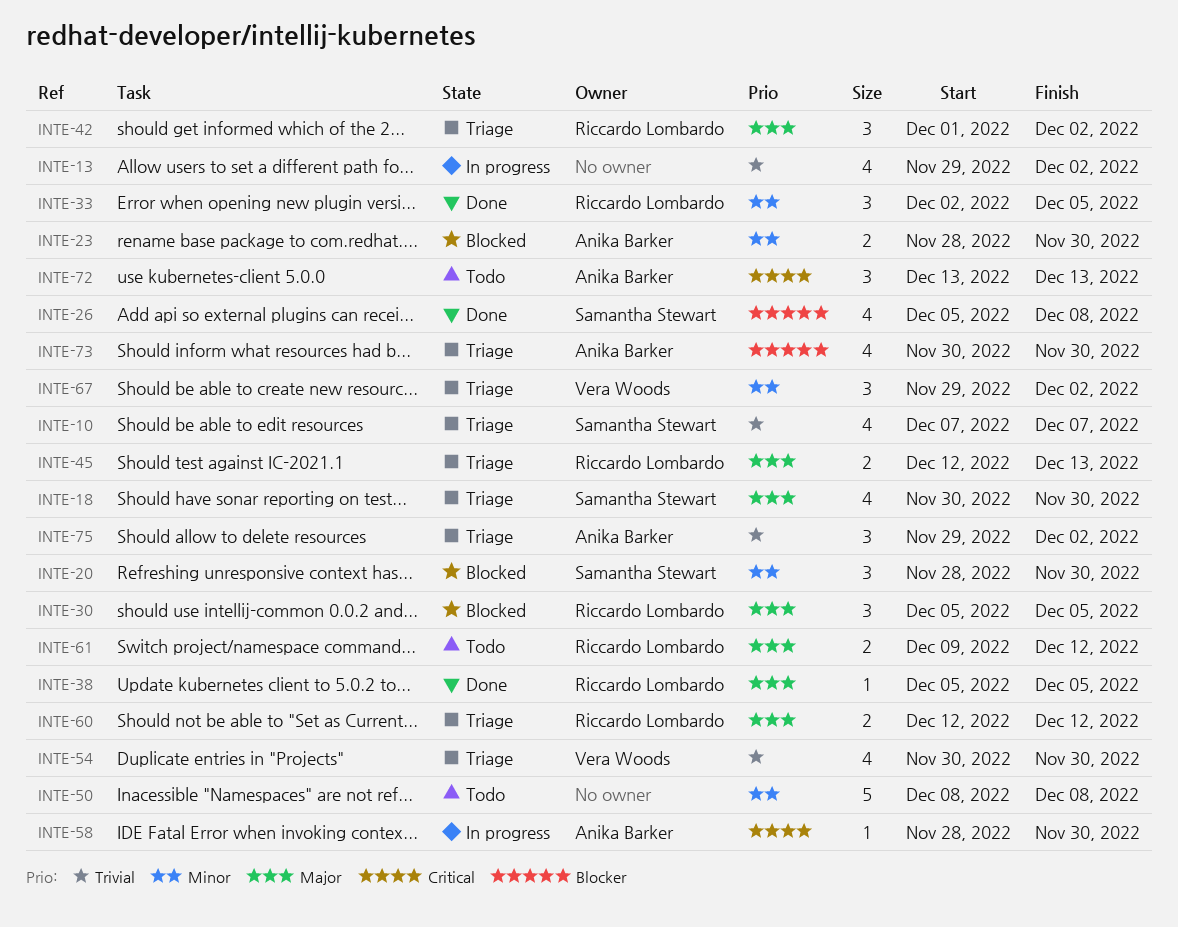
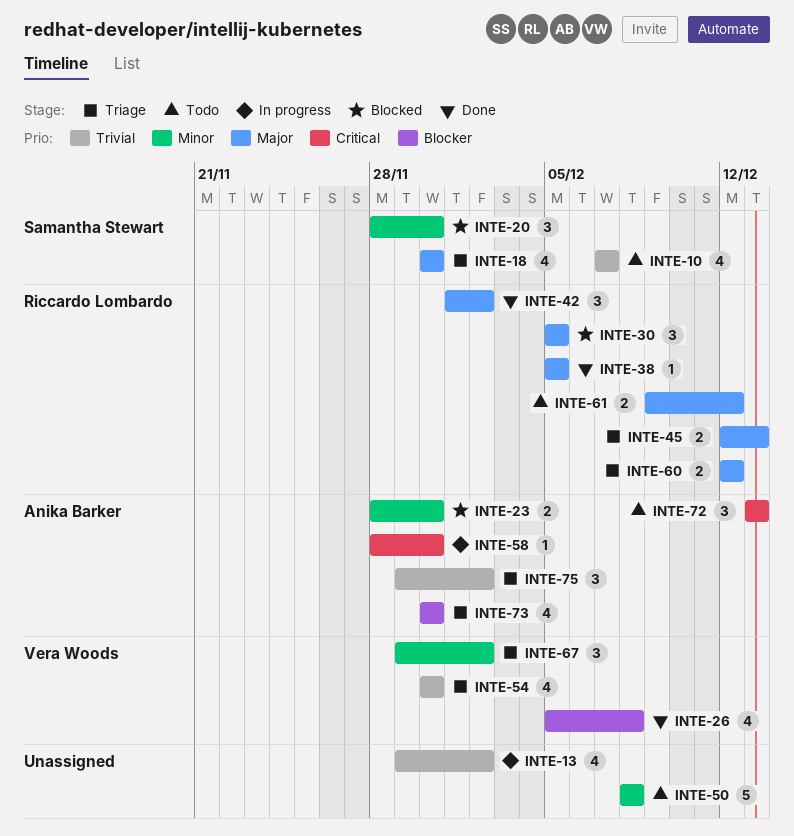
INTE-10, status: Triage -> Todo
INTE-26, owner: Samantha Stewart -> Vera Woods
INTE-33: present -> none
INTE-42, status: Triage -> Done

